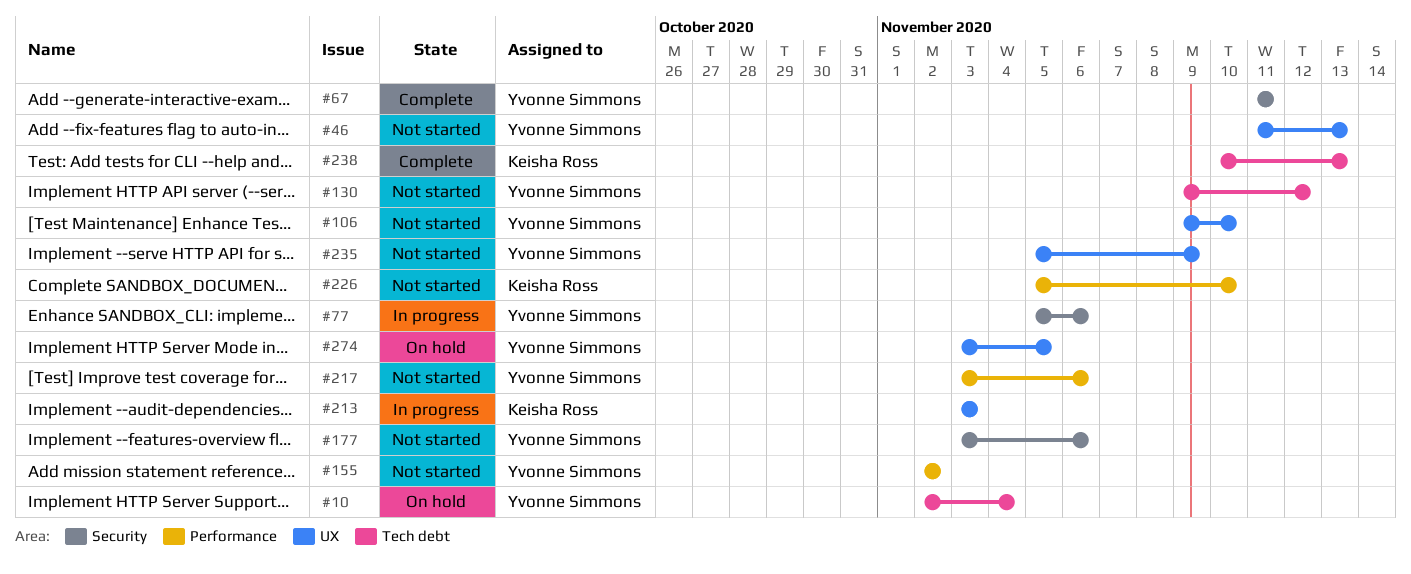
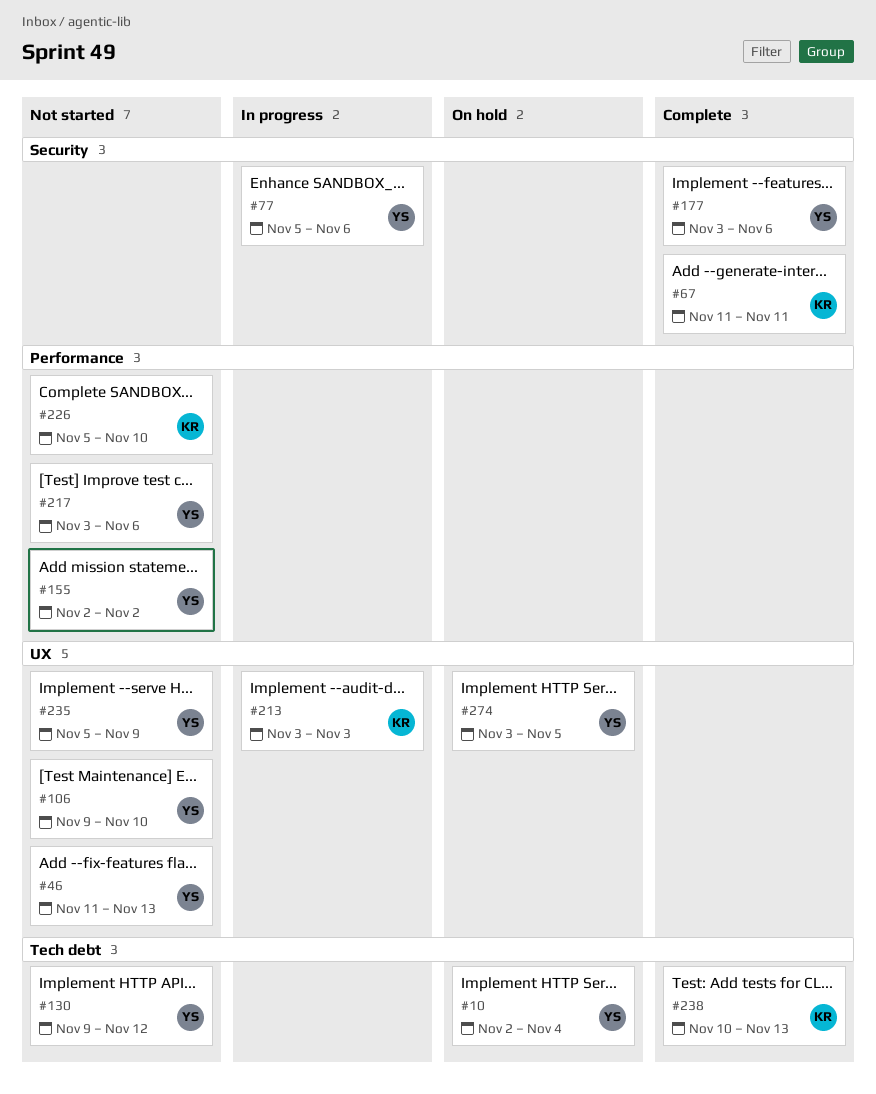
#67, owner: Yvonne Simmons -> Keisha Ross
#177, status: Not started -> Complete

